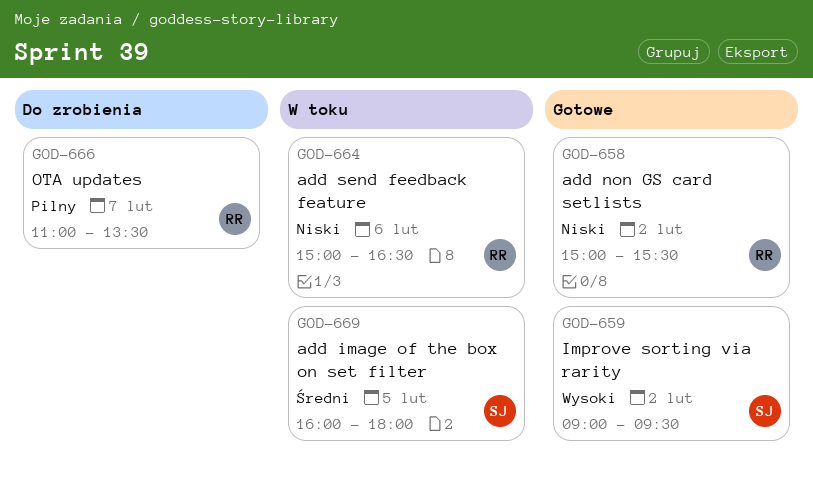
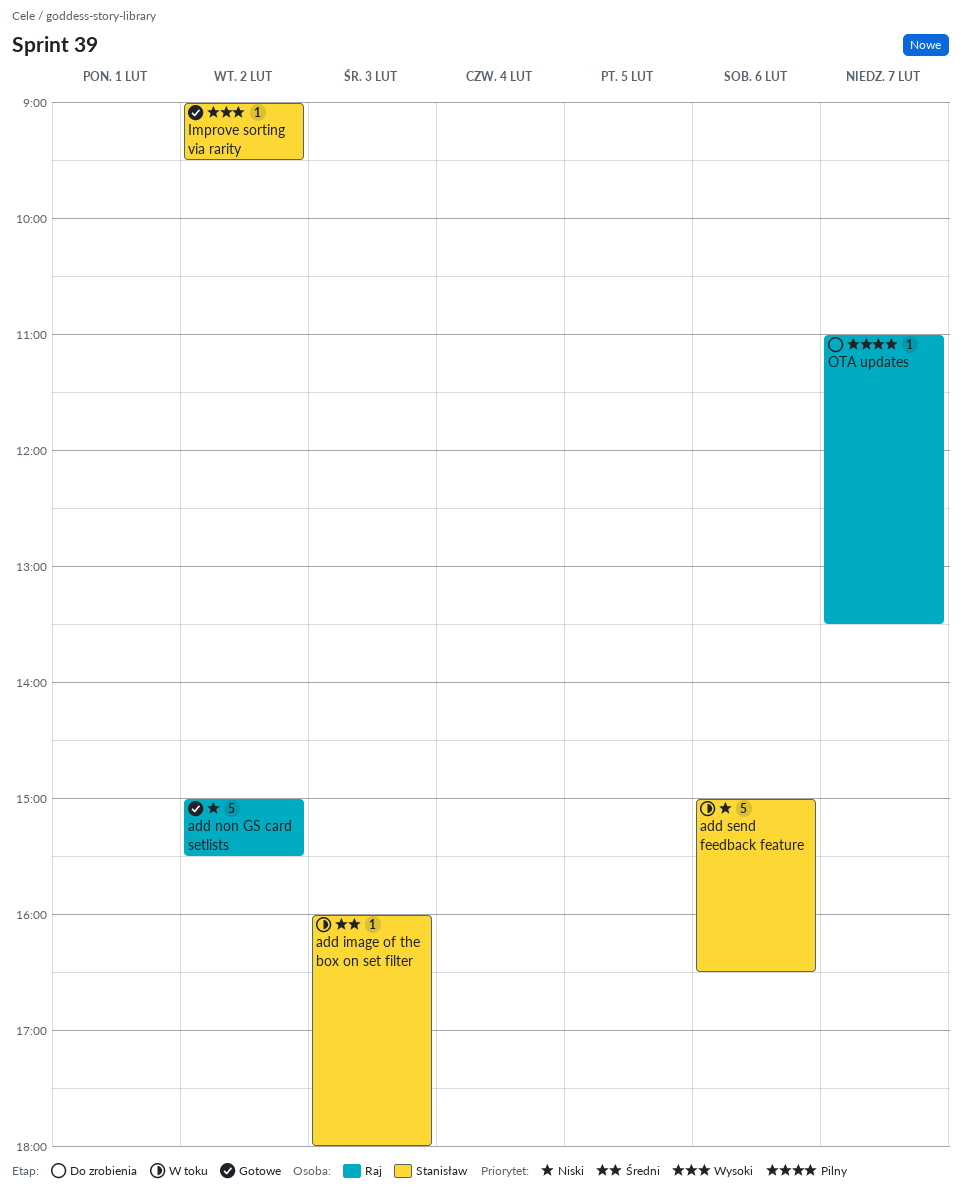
add image of the box on set filter, day: Feb 5 -> Feb 3
add send feedback feature, owner: Raj -> Stanisław

